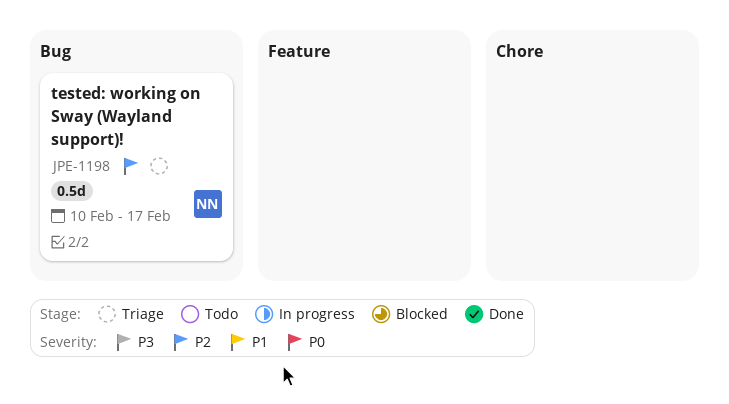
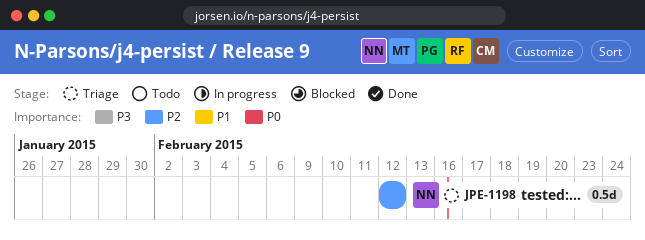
JPE-1198, start: Feb 10 -> Feb 12
JPE-1198, due: Feb 17 -> Feb 12

